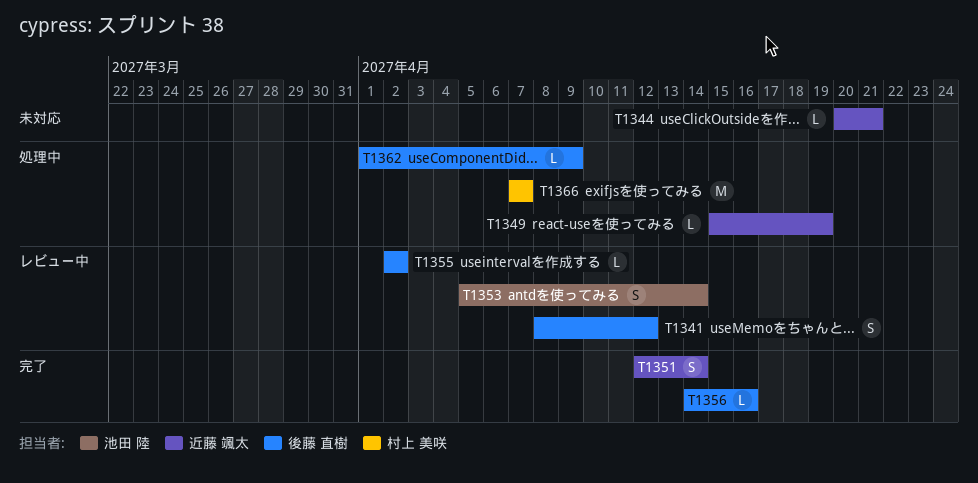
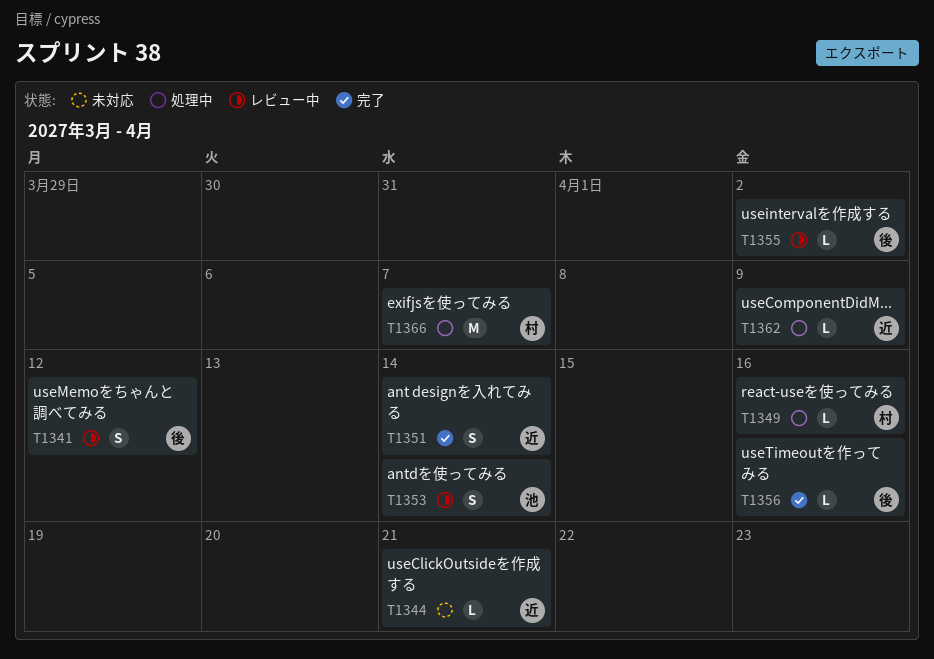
T1349, owner: 近藤 颯太 -> 村上 美咲
T1349, due: Apr 19 -> Apr 16
T1362, owner: 後藤 直樹 -> 近藤 颯太

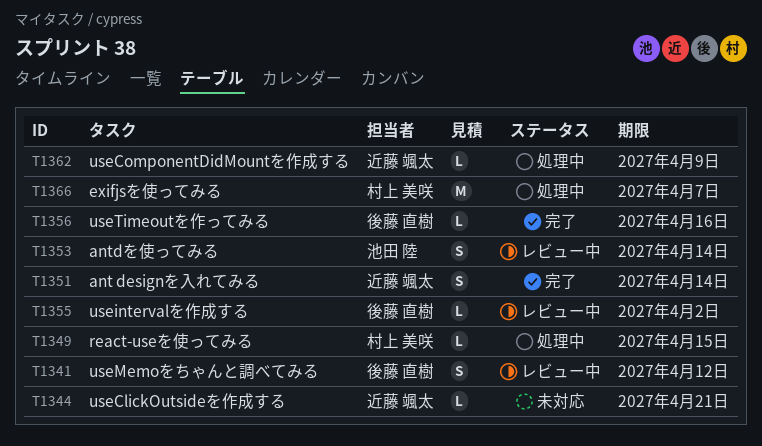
T1349, due: Apr 16 -> Apr 15

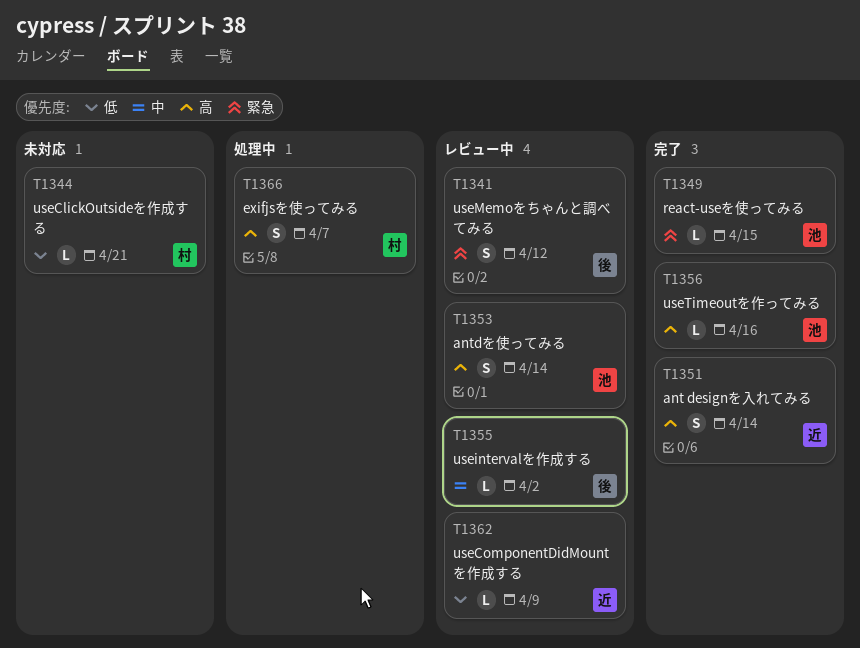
T1344, owner: 近藤 颯太 -> 村上 美咲
T1349, status: 処理中 -> 完了
T1349, owner: 村上 美咲 -> 池田 陸
T1356, owner: 後藤 直樹 -> 池田 陸
T1362, status: 処理中 -> レビュー中
T1366, estimate: M -> S

